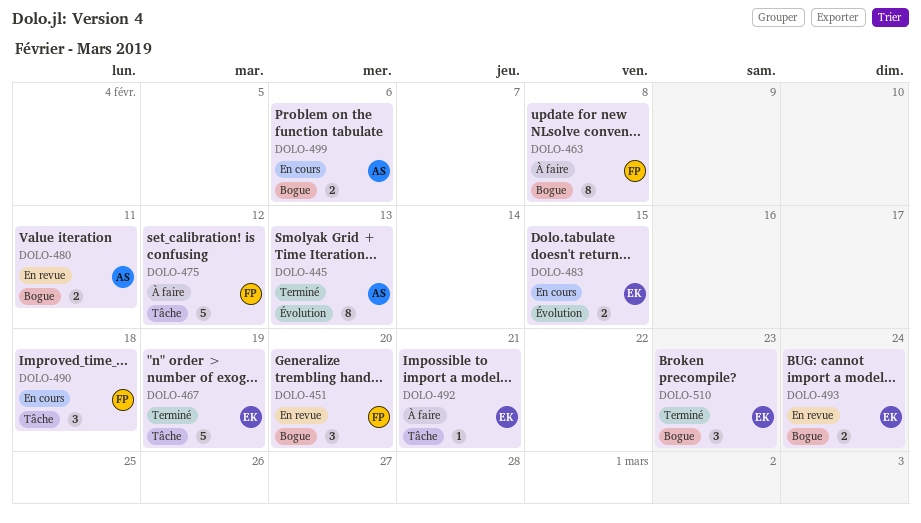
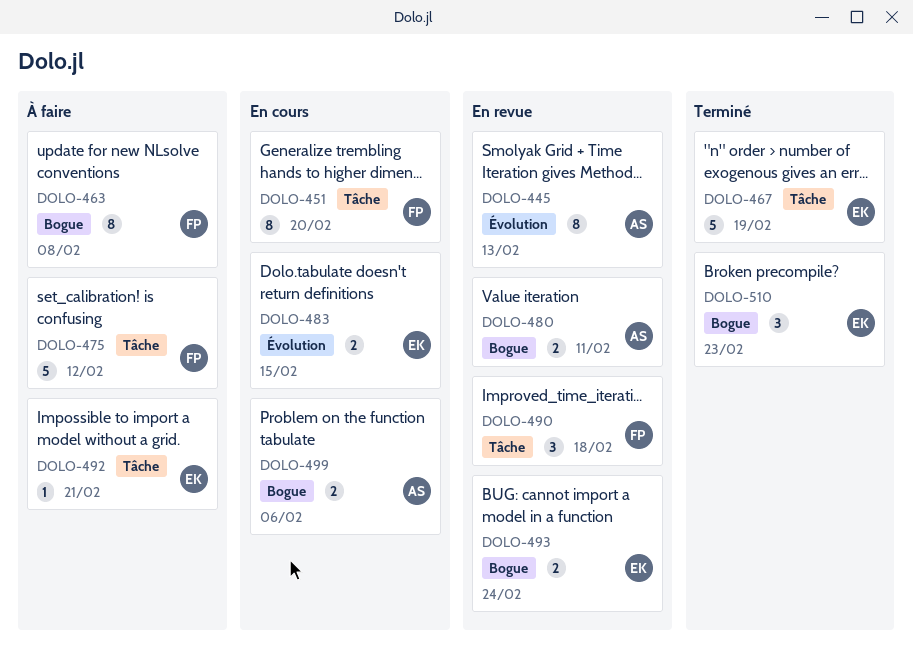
DOLO-445, status: Terminé -> En revue
DOLO-451, status: En revue -> En cours
DOLO-451, label: Bogue -> Tâche
DOLO-451, estimate: 3 -> 8
DOLO-490, status: En cours -> En revue

